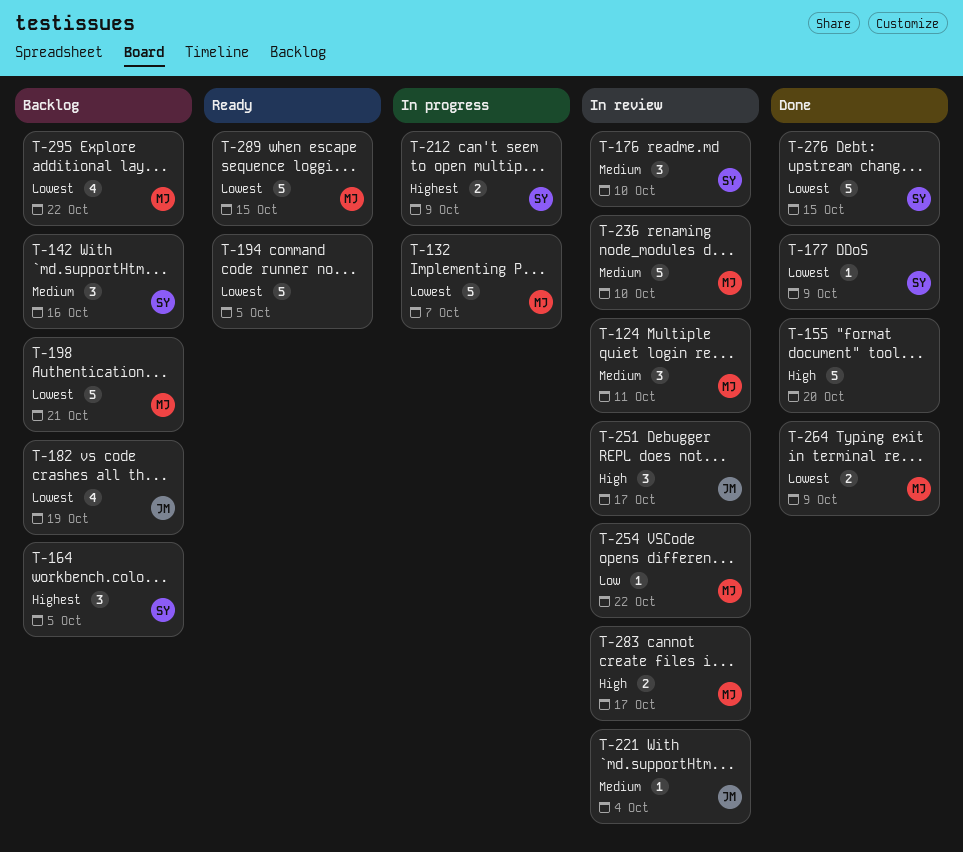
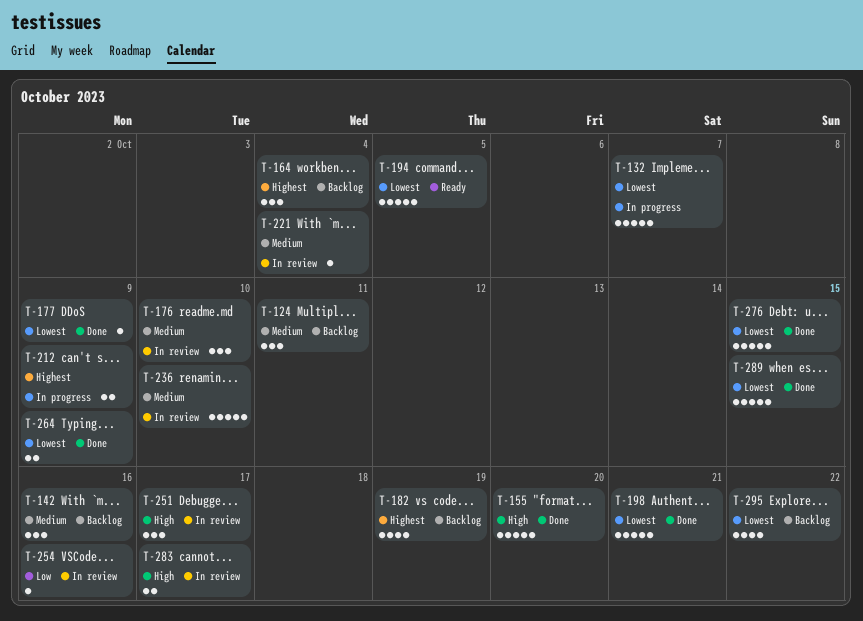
T-124, status: In review -> Backlog
T-164, due: Oct 5 -> Oct 4
T-182, priority: Lowest -> Highest
T-198, status: Backlog -> Done
T-254, due: Oct 22 -> Oct 16
T-289, status: Ready -> Done

